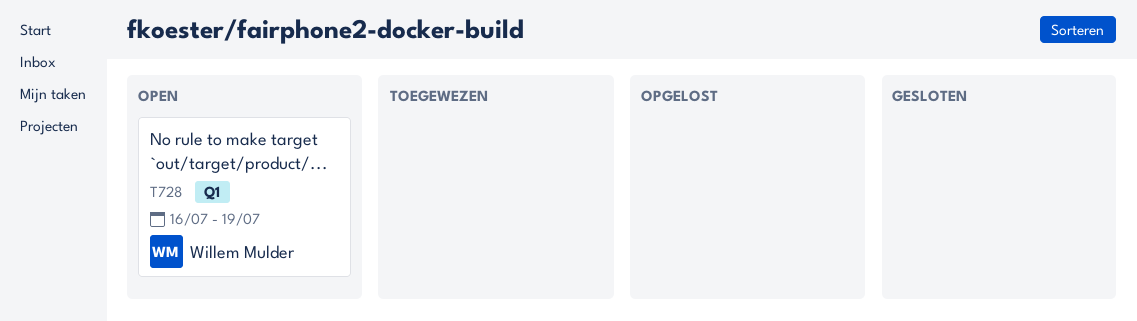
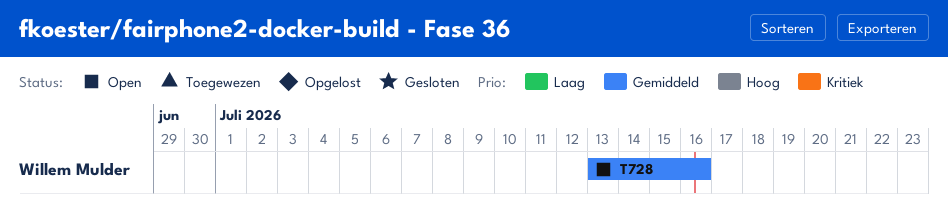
T728, start: Jul 16 -> Jul 13
T728, due: Jul 19 -> Jul 16

